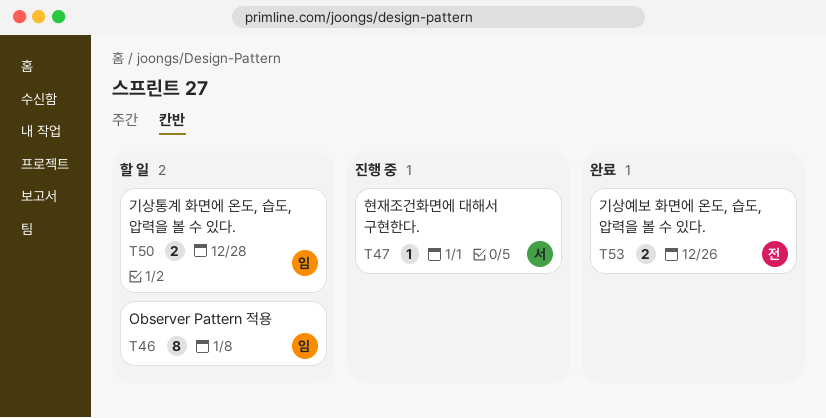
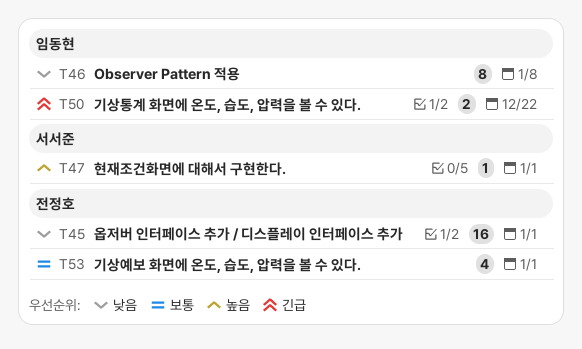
T45: none -> present
T50, due: Dec 28 -> Dec 22
T53, estimate: 2 -> 4
T53, due: Dec 26 -> Jan 1

